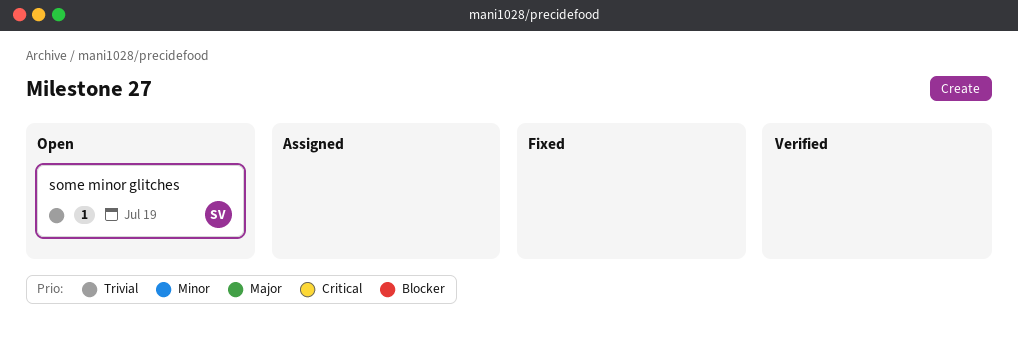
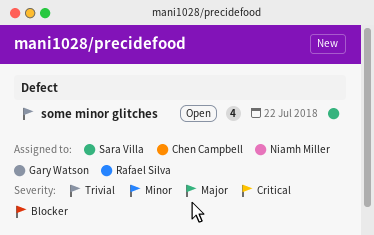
some minor glitches, estimate: 1 -> 4
some minor glitches, due: Jul 19 -> Jul 22

